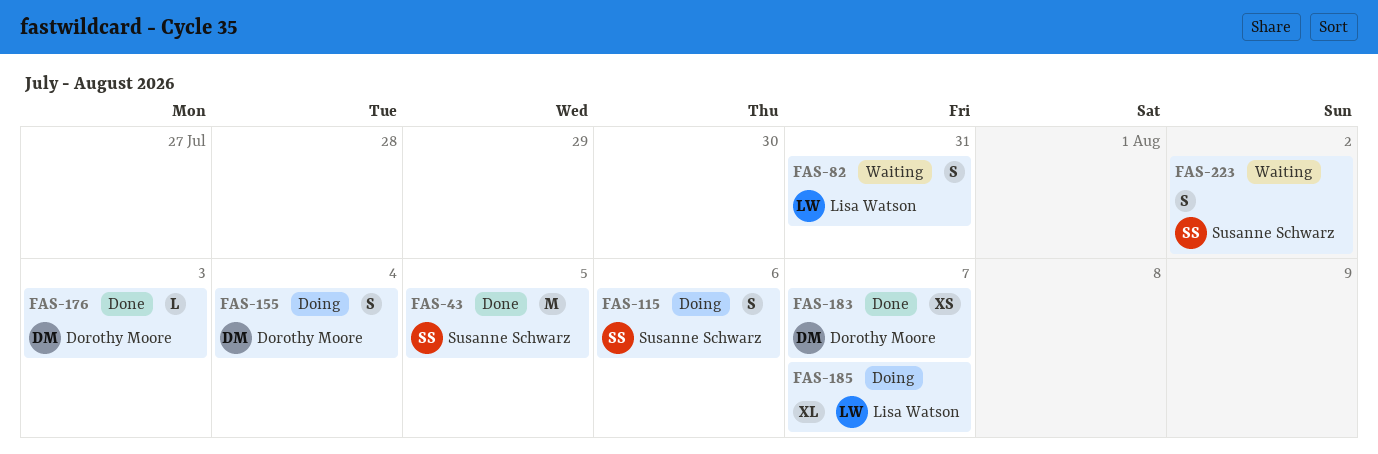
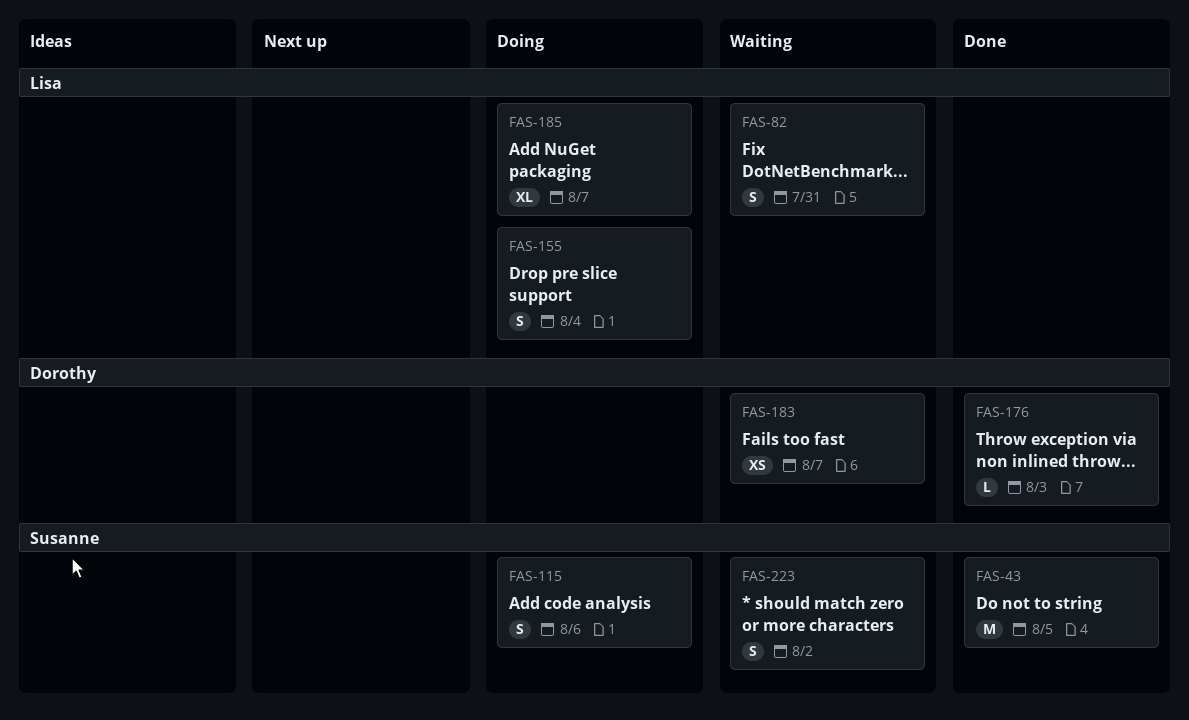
FAS-155, owner: Dorothy Moore -> Lisa Watson
FAS-183, status: Done -> Waiting

